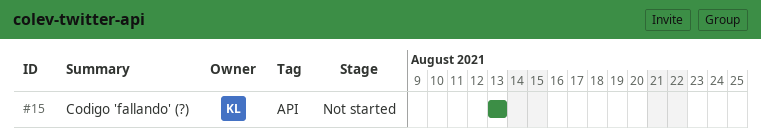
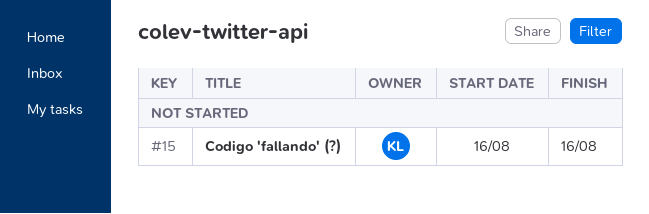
#15, start: Aug 13 -> Aug 16
#15, due: Aug 13 -> Aug 16

